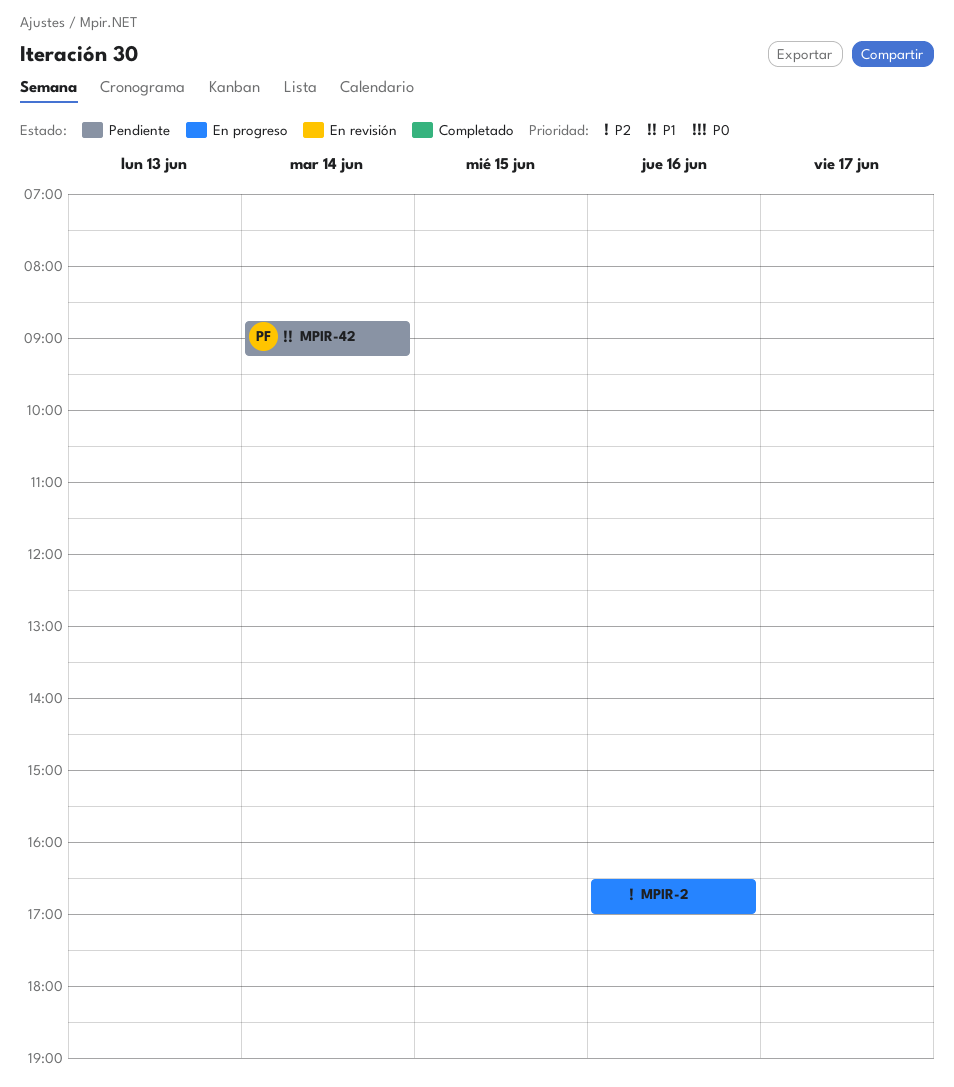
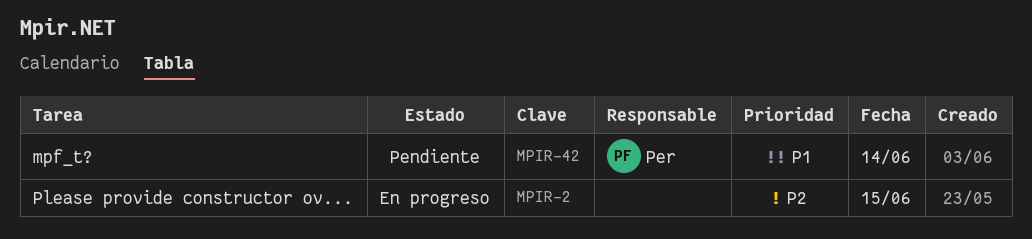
MPIR-2, day: Jun 16 -> Jun 15

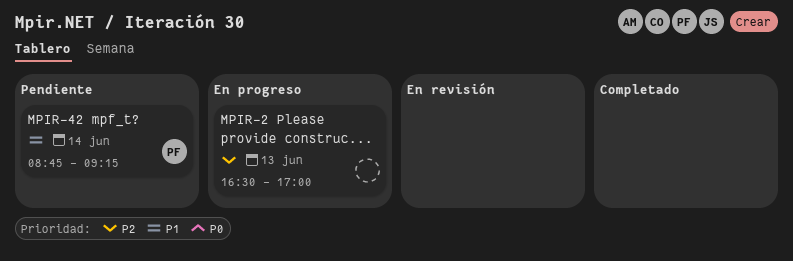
MPIR-2, day: Jun 15 -> Jun 13

